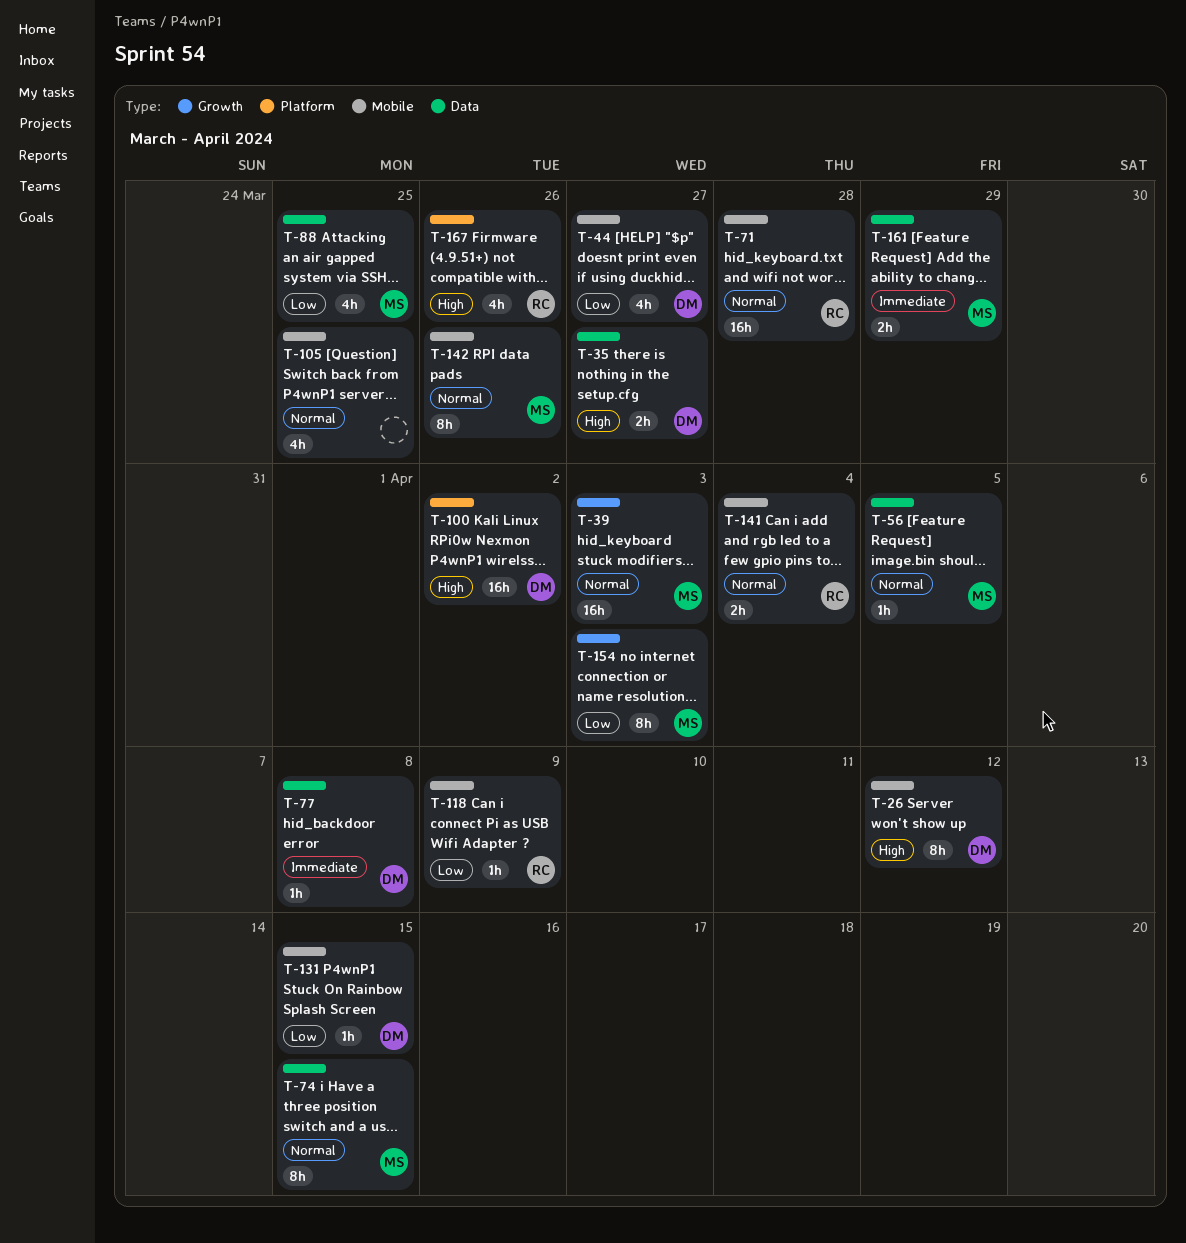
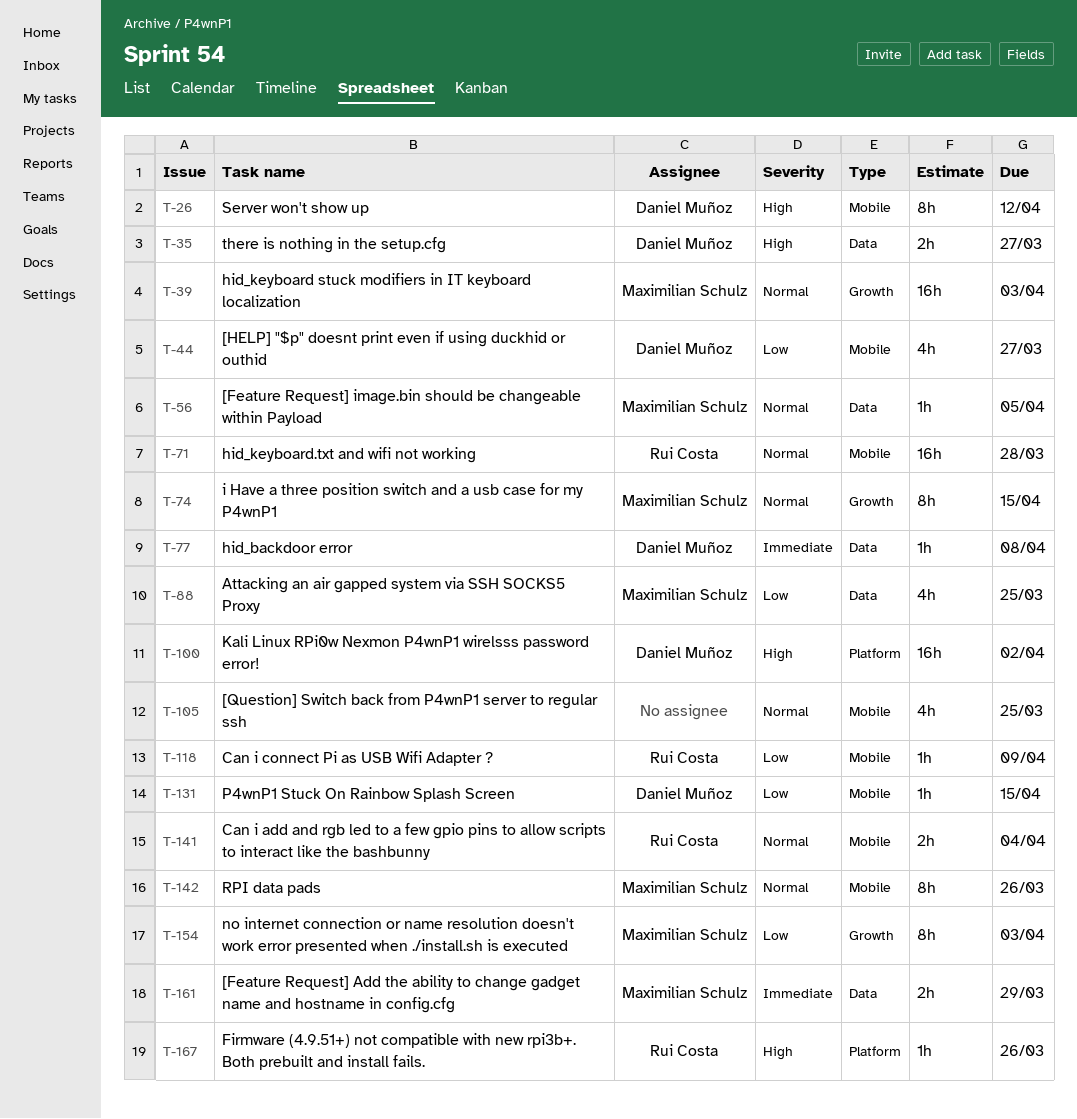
T-74, label: Data -> Growth
T-167, estimate: 4h -> 1h

